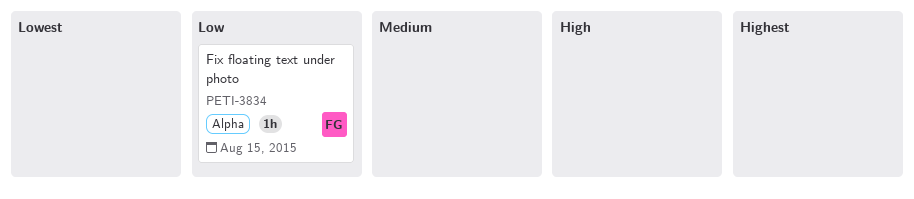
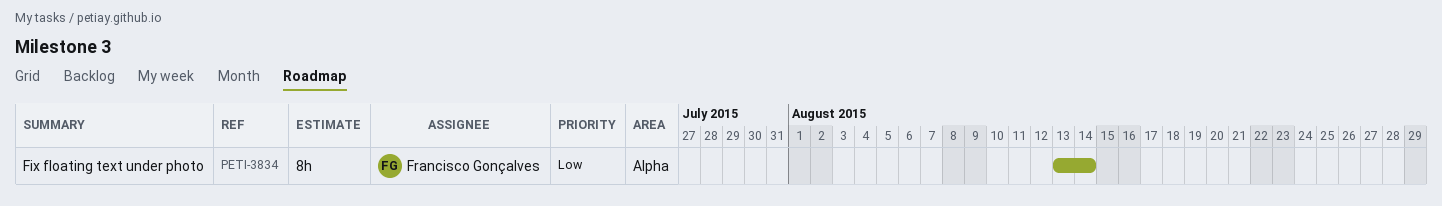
PETI-3834, estimate: 1h -> 8h
PETI-3834, due: Aug 15 -> Aug 14

